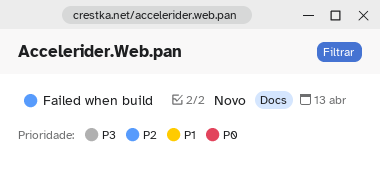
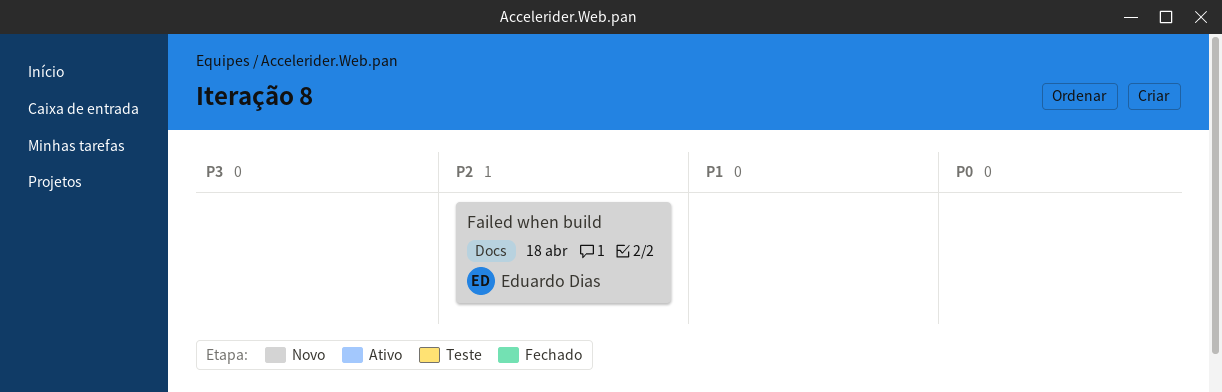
Failed when build, due: Apr 13 -> Apr 18

